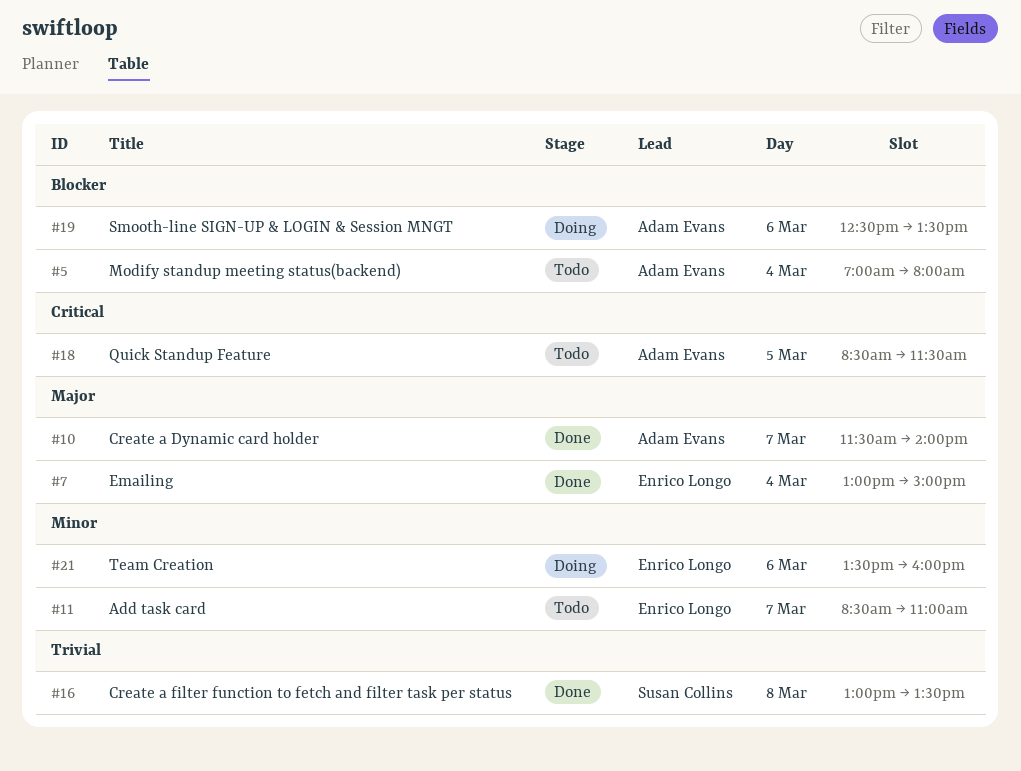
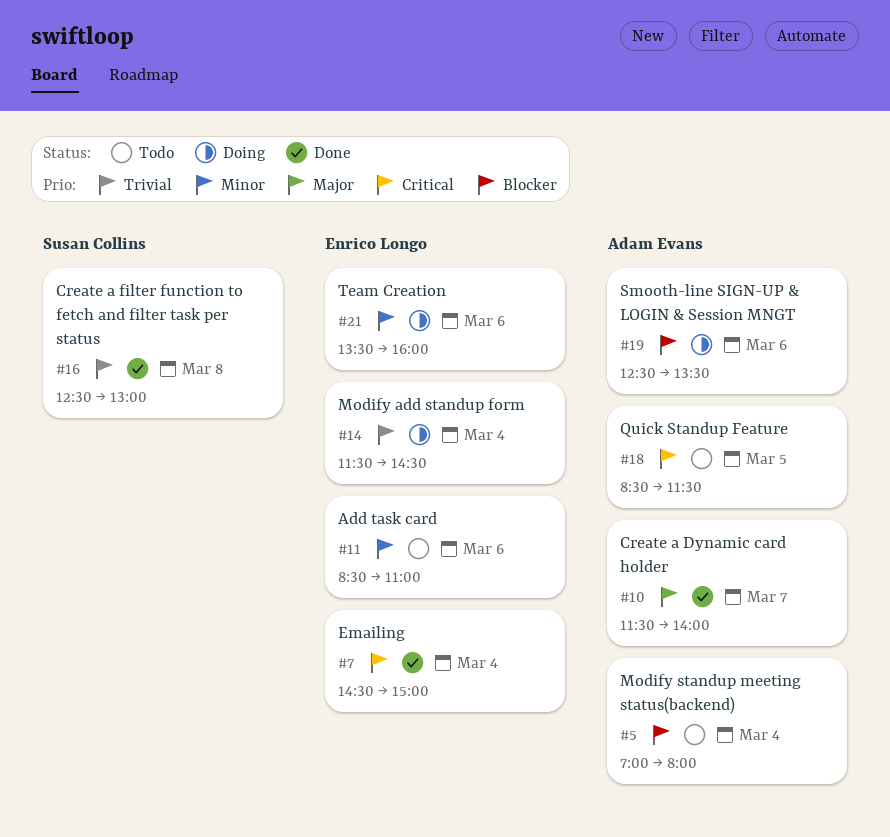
#7, priority: Major -> Critical
#7, begins: 13:00 -> 14:30
#11, day: Mar 7 -> Mar 6
#14: none -> present
#16, begins: 13:00 -> 12:30
#16, ends: 13:30 -> 13:00

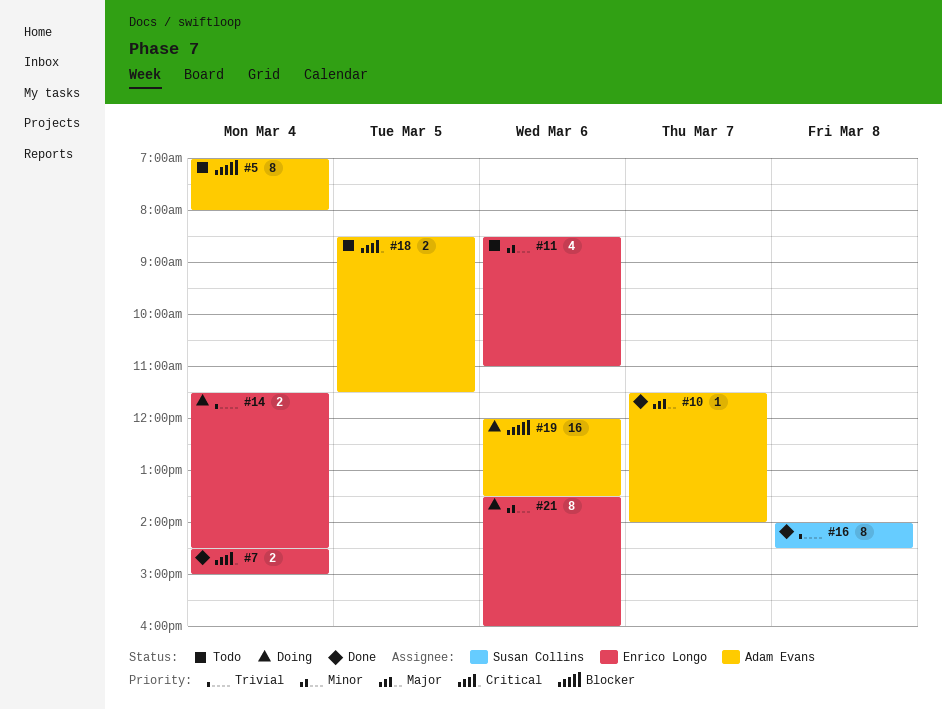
#16, begins: 12:30 -> 14:00
#16, ends: 13:00 -> 14:30
#19, begins: 12:30 -> 12:00

